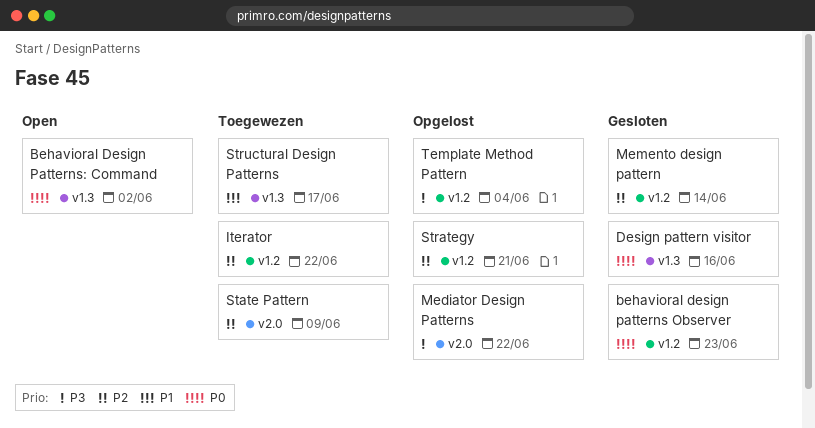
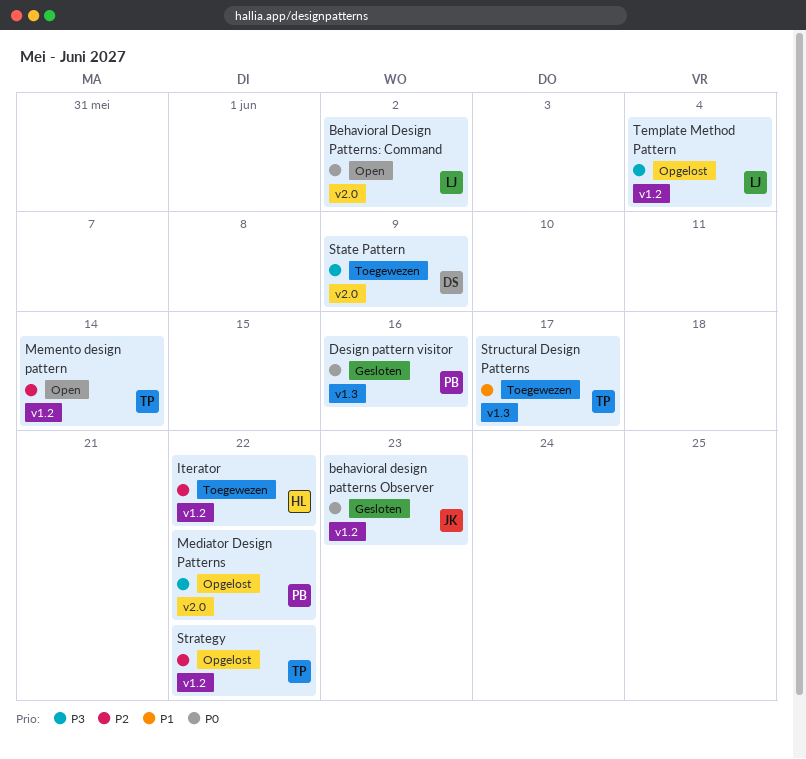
Behavioral Design Patterns: Command, label: v1.3 -> v2.0
Memento design pattern, status: Gesloten -> Open
State Pattern, priority: P2 -> P3
Strategy, due: Jun 21 -> Jun 22

